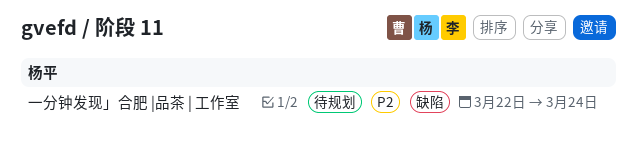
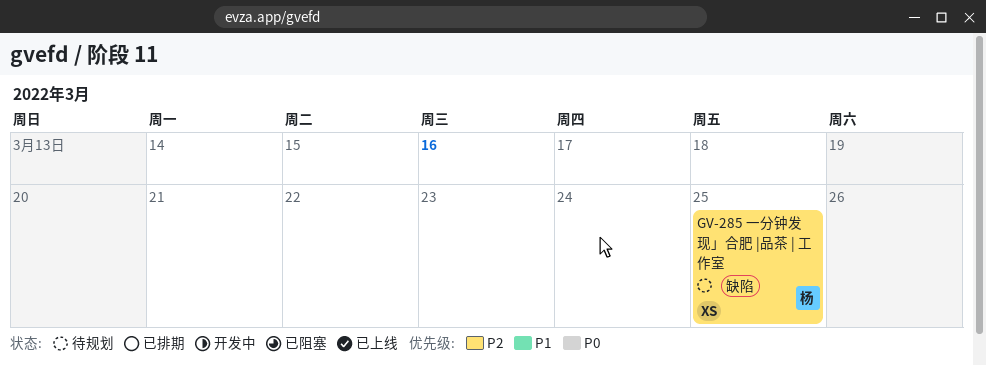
一分钟发现」合肥 |品茶 | 工作室, due: Mar 24 -> Mar 25

